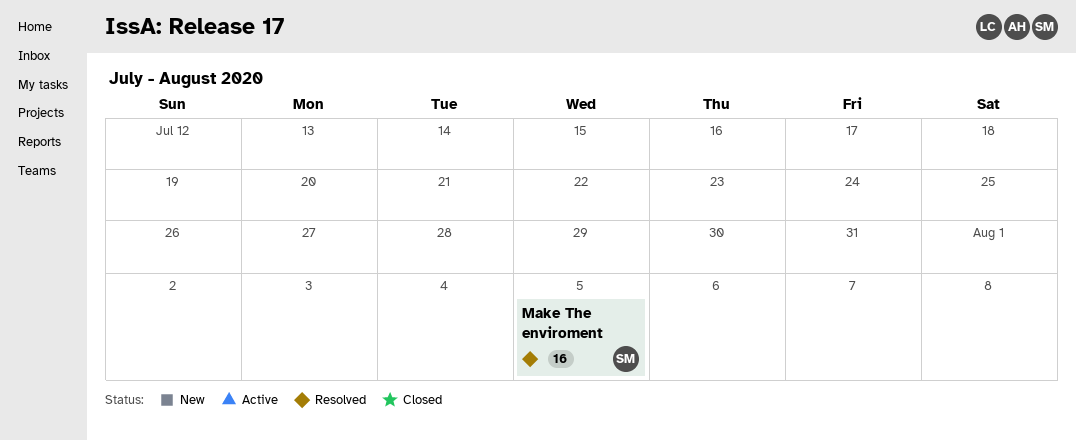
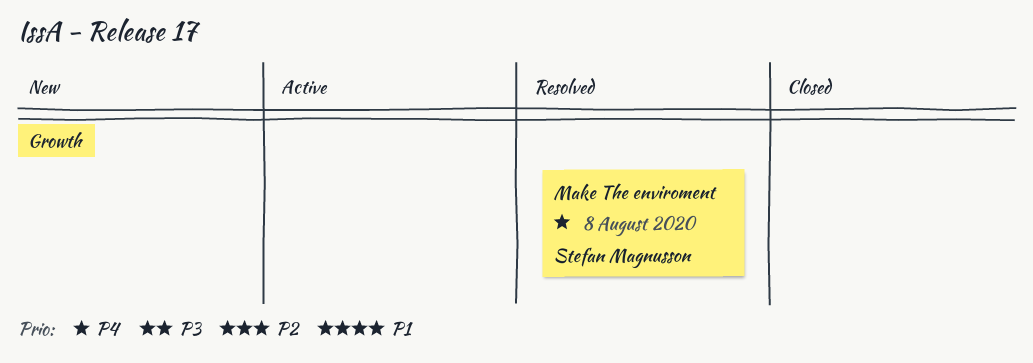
Make The enviroment, due: Aug 5 -> Aug 8

